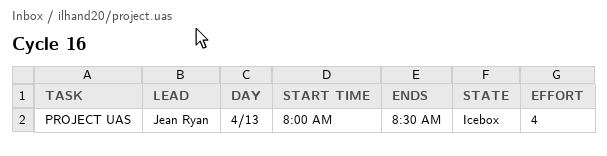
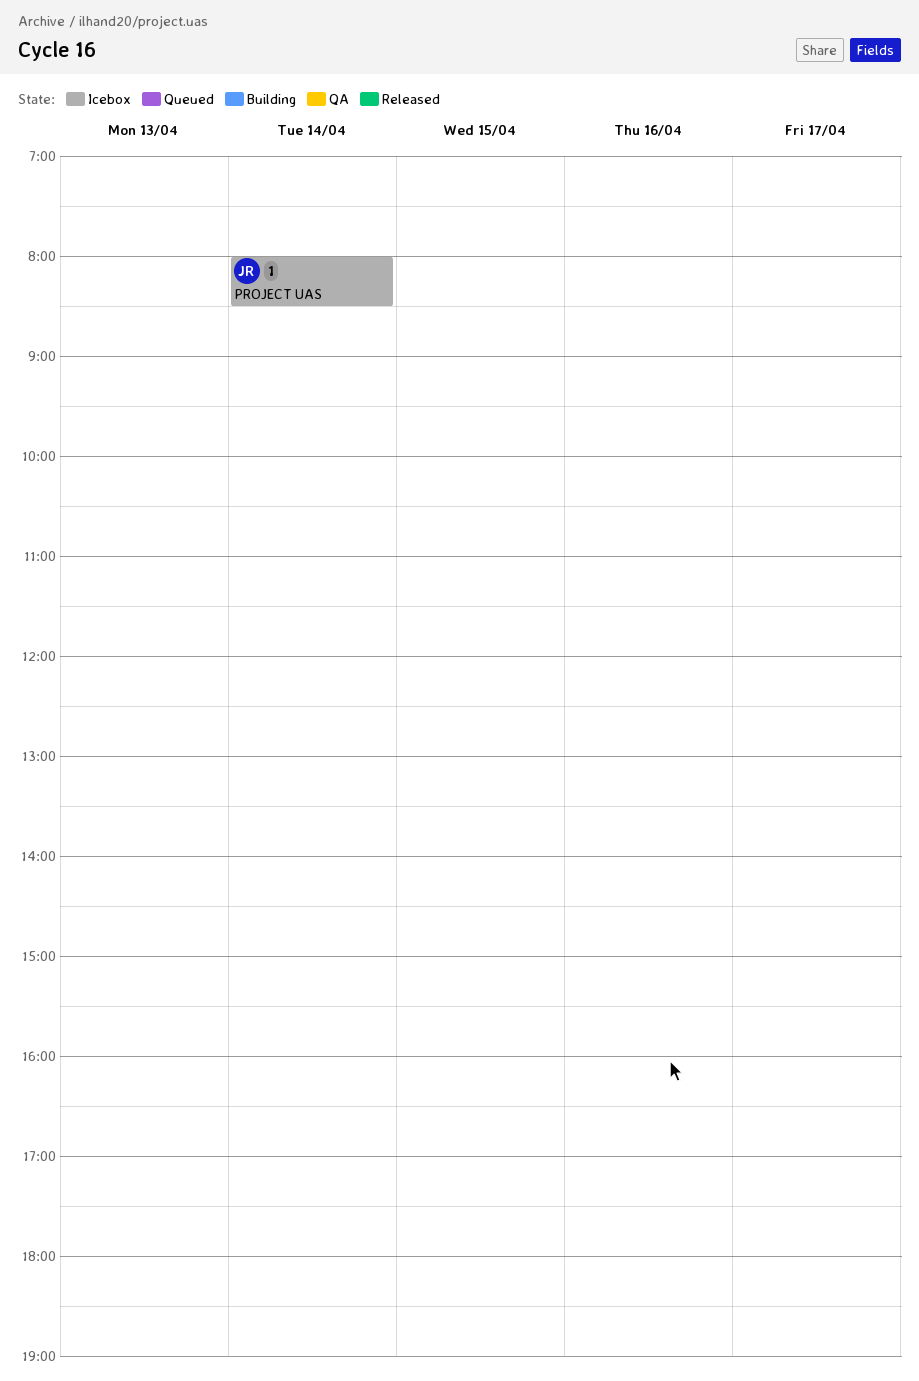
PROJECT UAS, estimate: 4 -> 1
PROJECT UAS, day: Apr 13 -> Apr 14

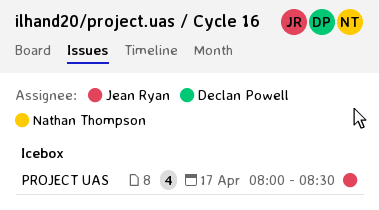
PROJECT UAS, estimate: 1 -> 4
PROJECT UAS, day: Apr 14 -> Apr 17

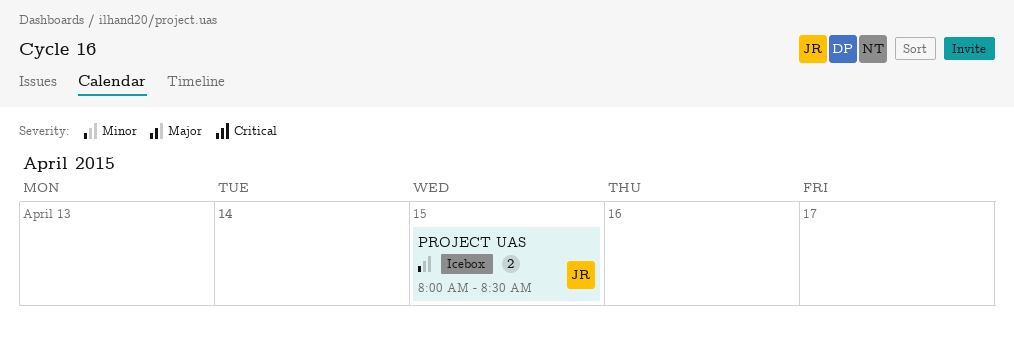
PROJECT UAS, estimate: 4 -> 2
PROJECT UAS, day: Apr 17 -> Apr 15

